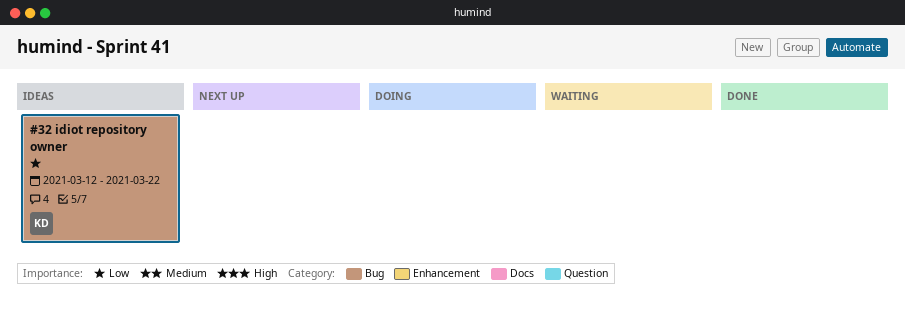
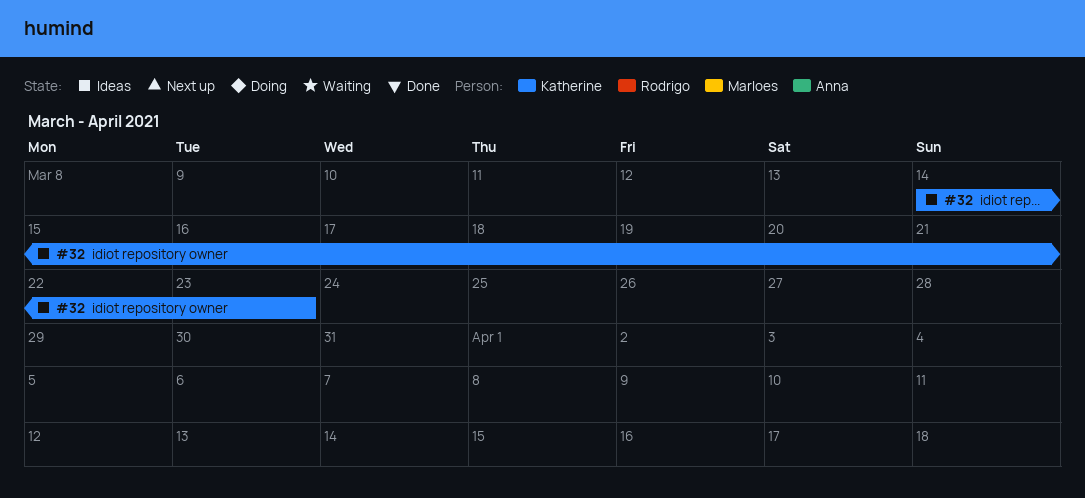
#32, start: Mar 12 -> Mar 14
#32, due: Mar 22 -> Mar 23

